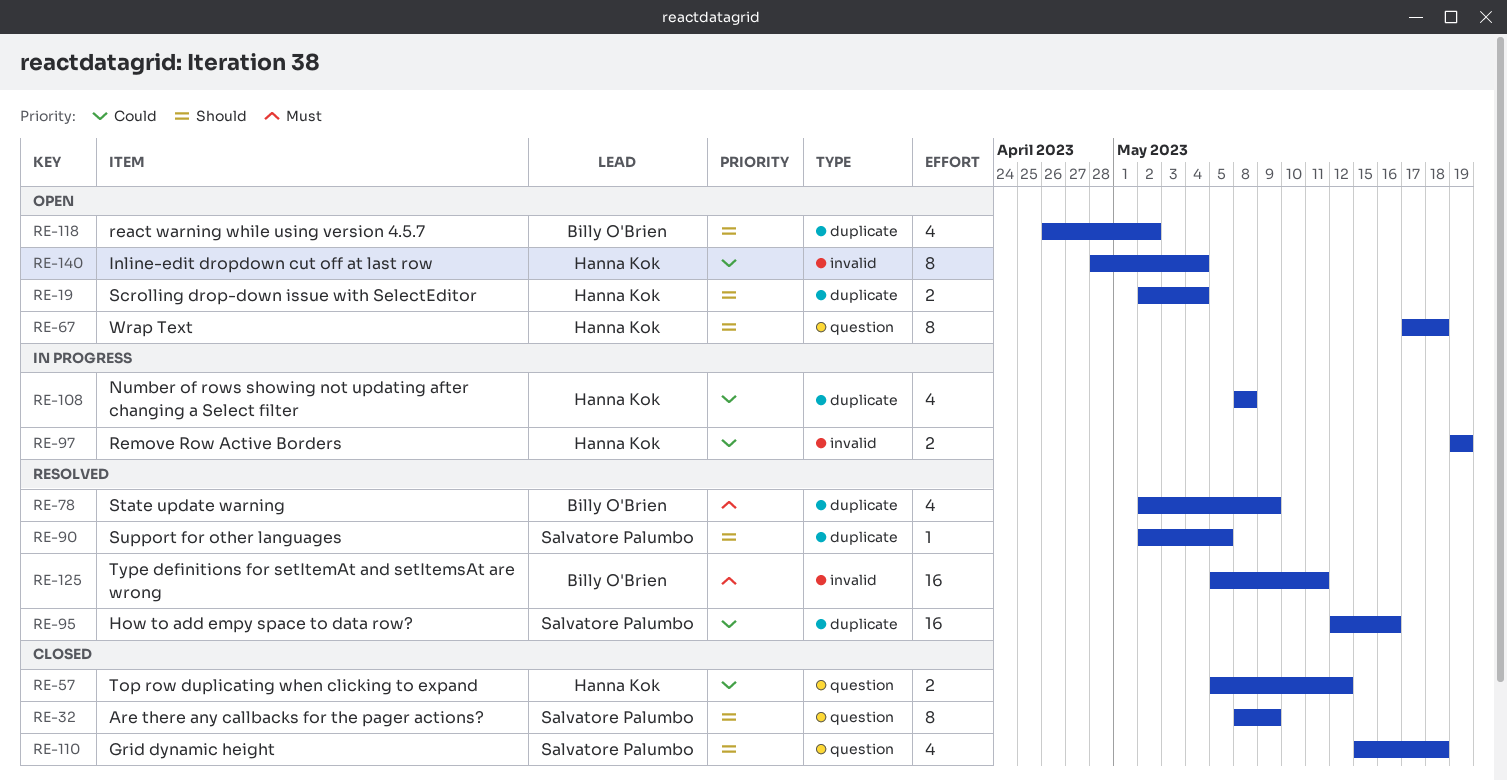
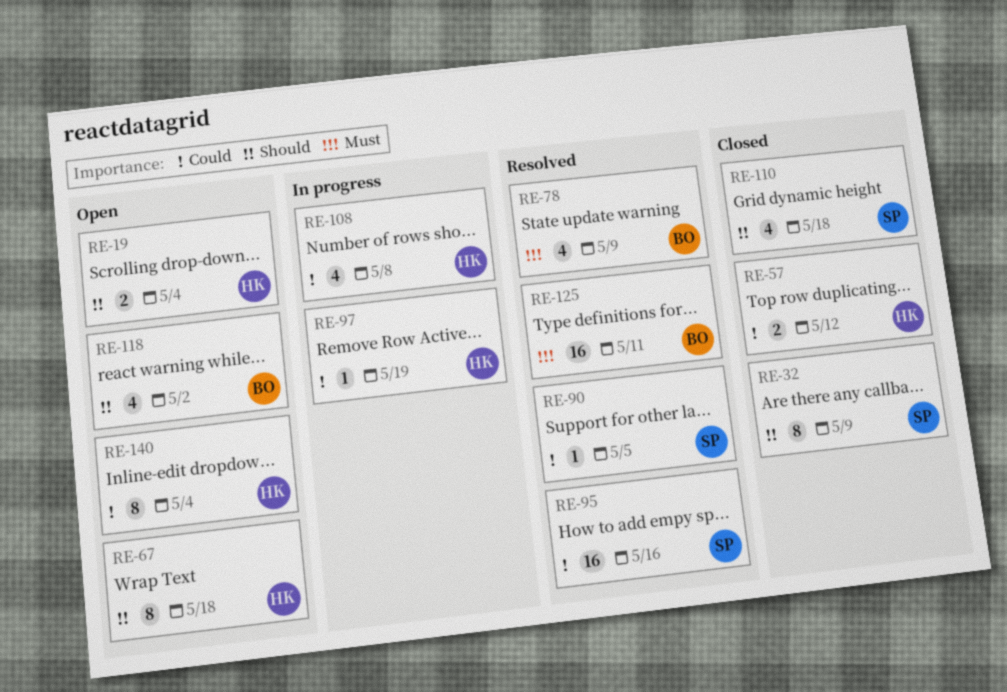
RE-90, priority: Should -> Could
RE-97, estimate: 2 -> 1

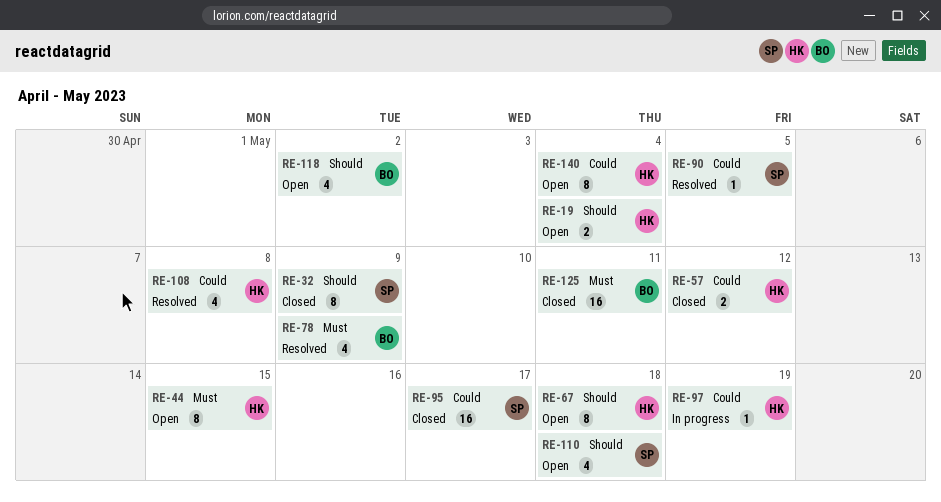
RE-44: none -> present
RE-95, status: Resolved -> Closed
RE-95, due: May 16 -> May 17
RE-108, status: In progress -> Resolved
RE-110, status: Closed -> Open
RE-125, status: Resolved -> Closed

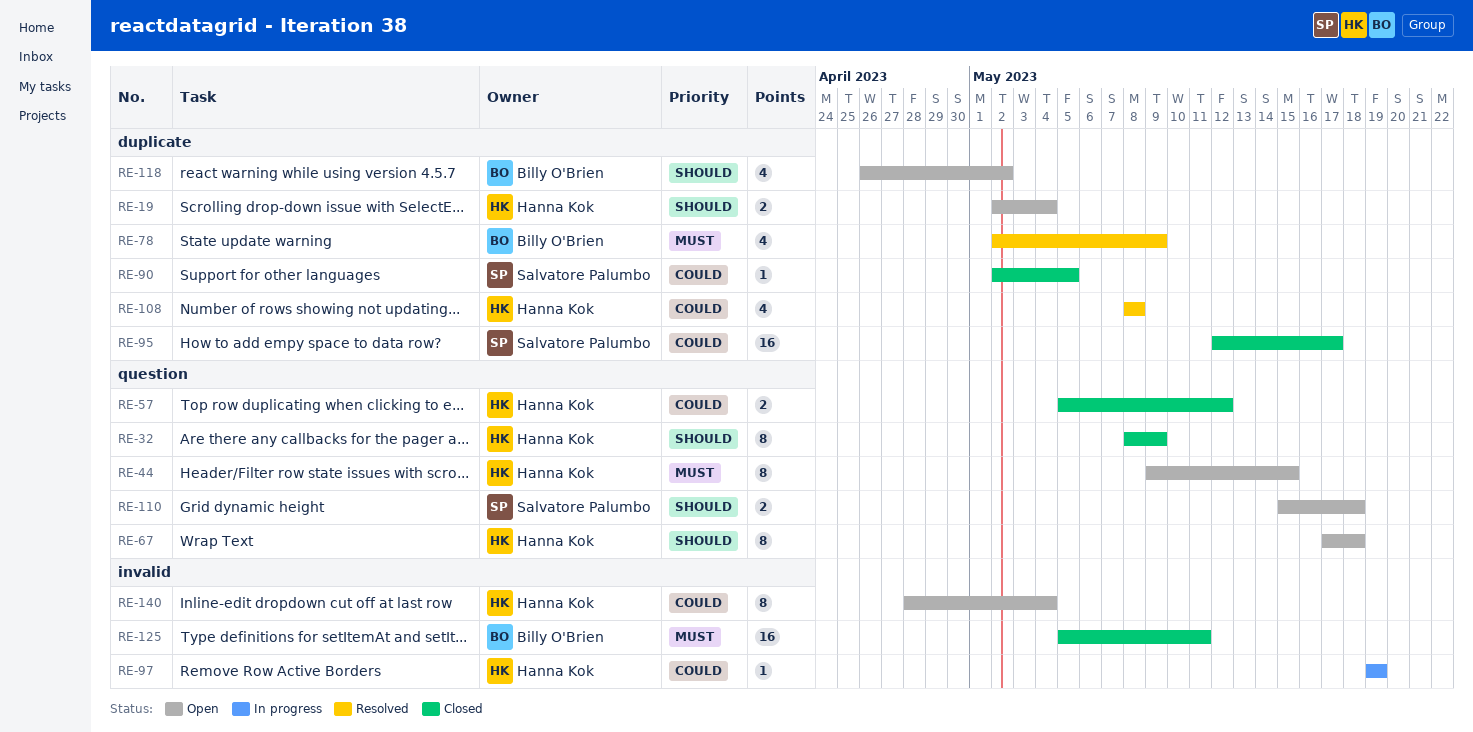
RE-32, owner: Salvatore Palumbo -> Hanna Kok
RE-90, status: Resolved -> Closed
RE-110, estimate: 4 -> 2

